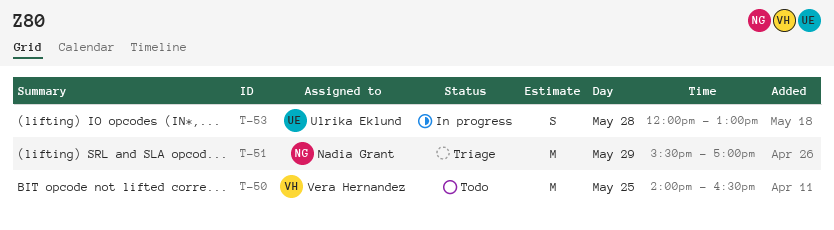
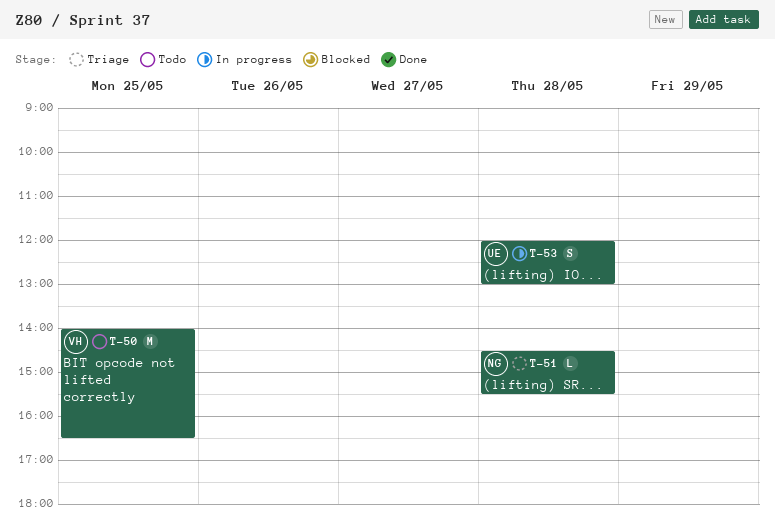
T-51, estimate: M -> L
T-51, day: May 29 -> May 28
T-51, begins: 15:30 -> 14:30
T-51, ends: 17:00 -> 15:30

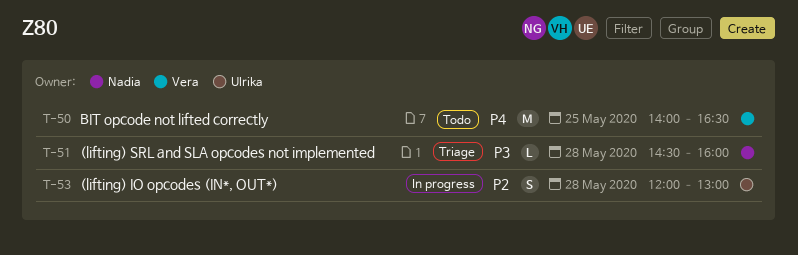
T-51, ends: 15:30 -> 16:00

